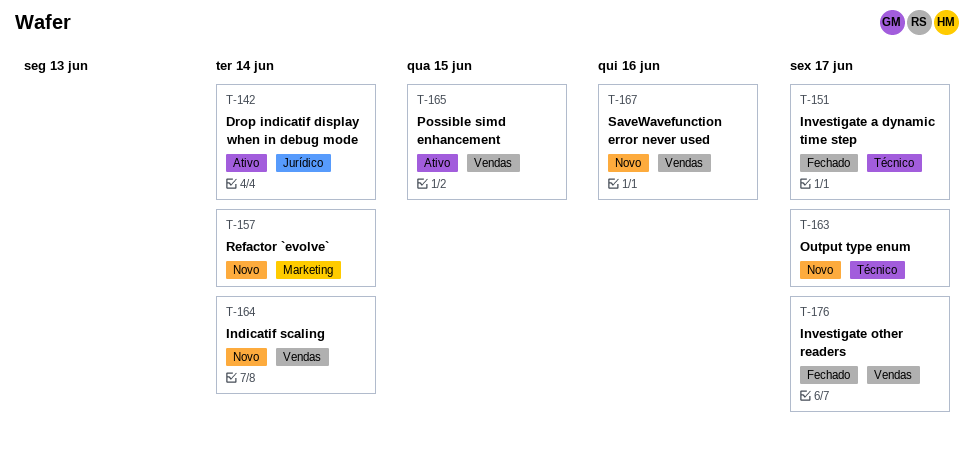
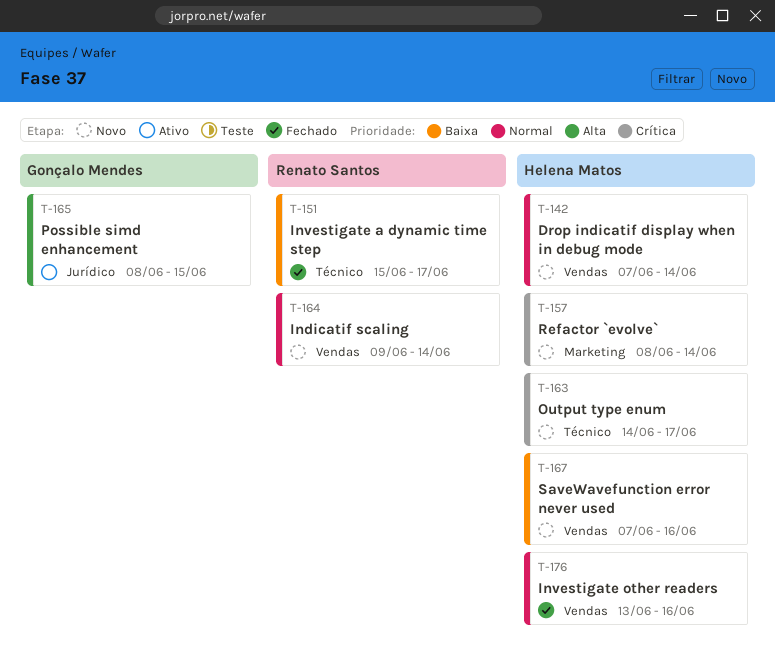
T-142, status: Ativo -> Novo
T-142, label: Jurídico -> Vendas
T-165, label: Vendas -> Jurídico
T-176, due: Jun 17 -> Jun 16

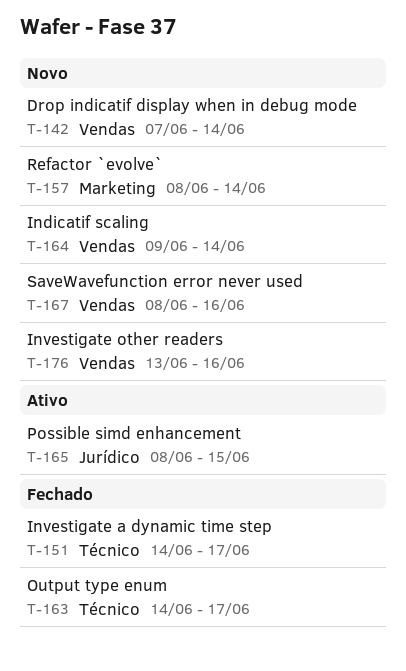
T-151, start: Jun 15 -> Jun 14
T-163, status: Novo -> Fechado
T-167, start: Jun 7 -> Jun 8
T-176, status: Fechado -> Novo

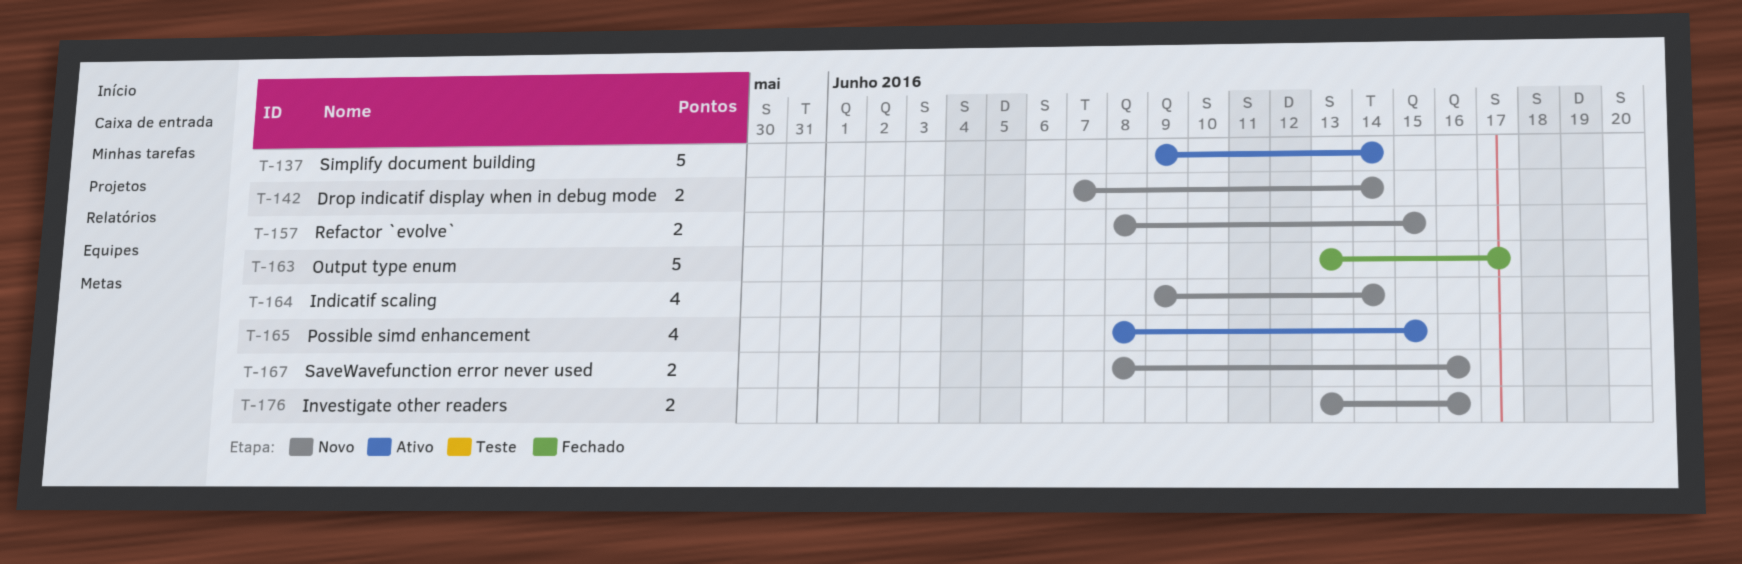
T-137: none -> present
T-151: present -> none
T-157, due: Jun 14 -> Jun 15
T-163, start: Jun 14 -> Jun 13

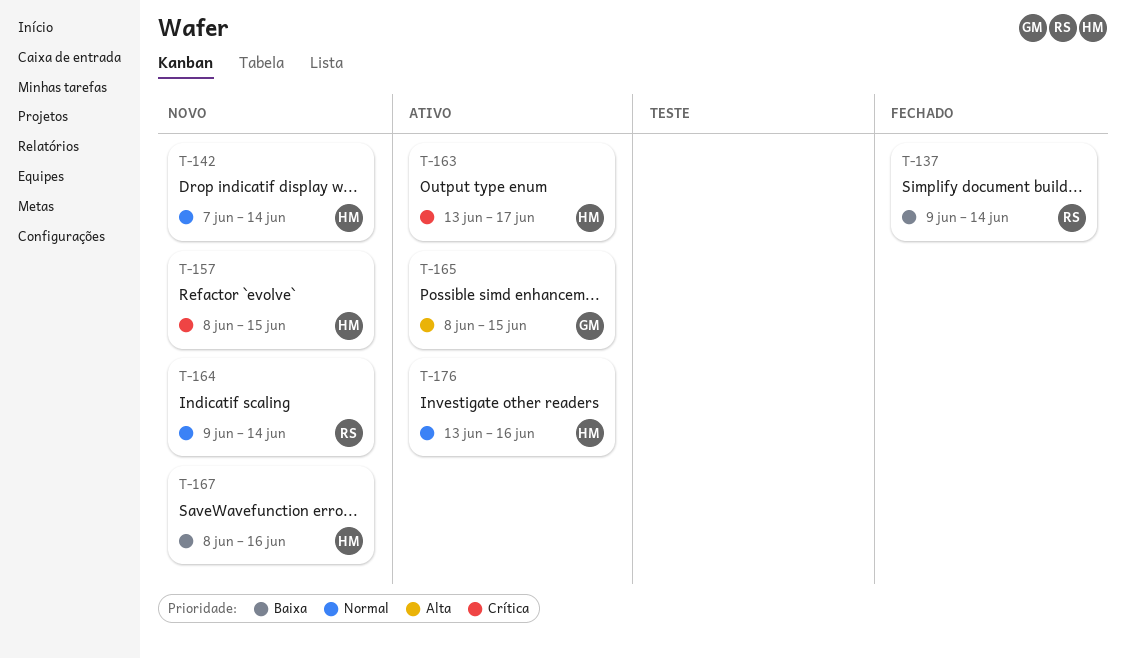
T-137, status: Ativo -> Fechado
T-163, status: Fechado -> Ativo
T-176, status: Novo -> Ativo

